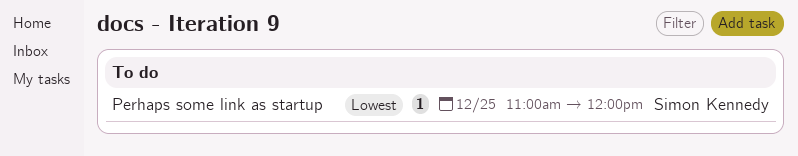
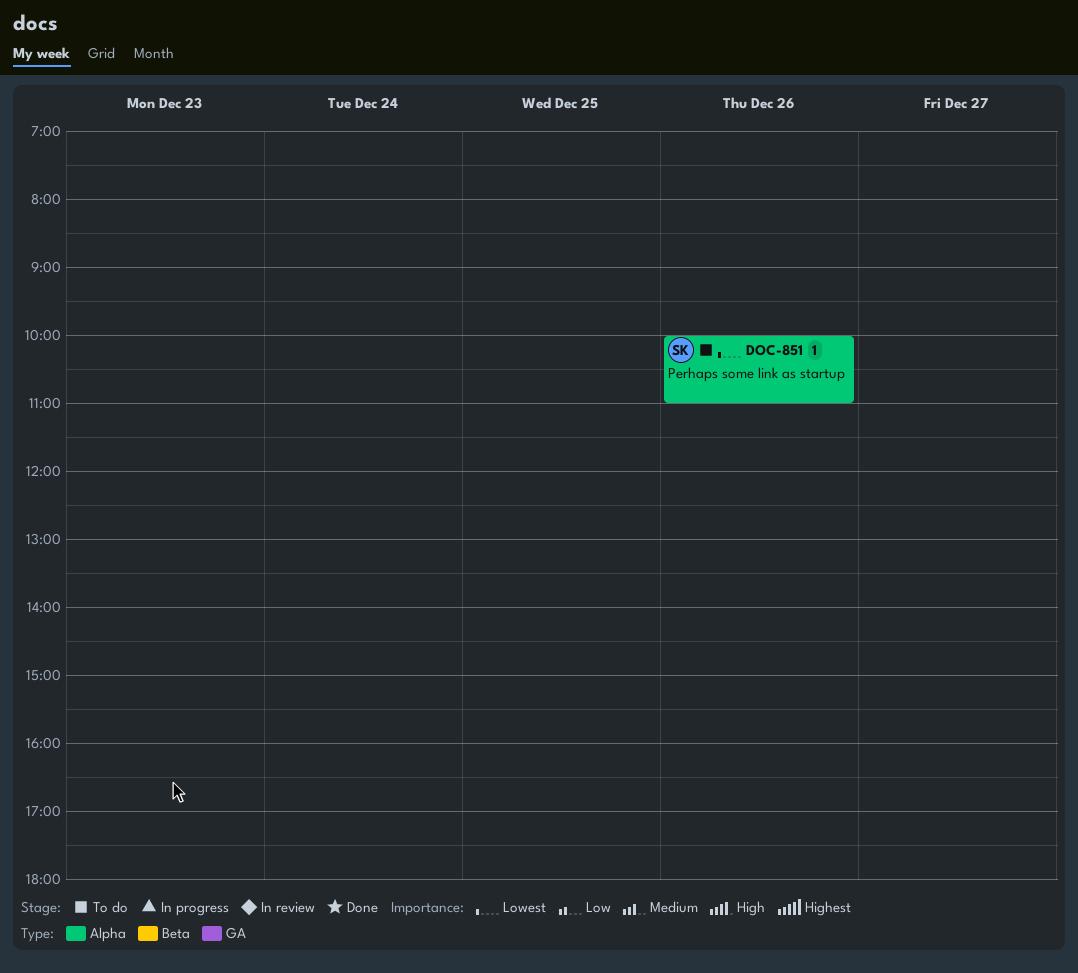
Perhaps some link as startup, day: Dec 25 -> Dec 26
Perhaps some link as startup, begins: 11:00 -> 10:00
Perhaps some link as startup, ends: 12:00 -> 11:00

